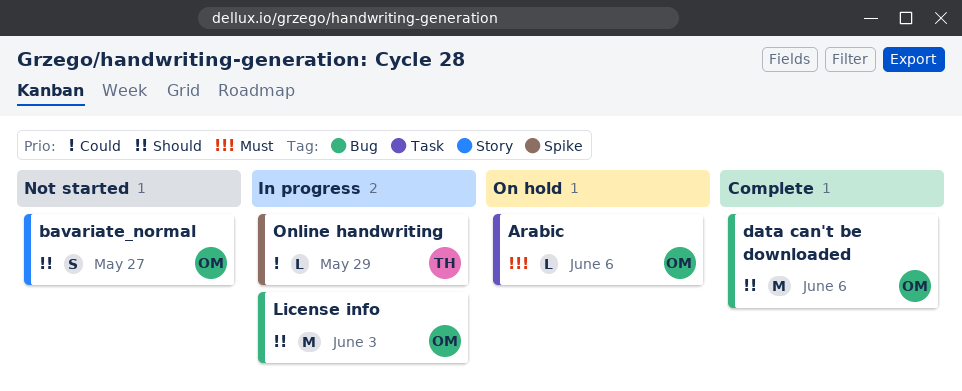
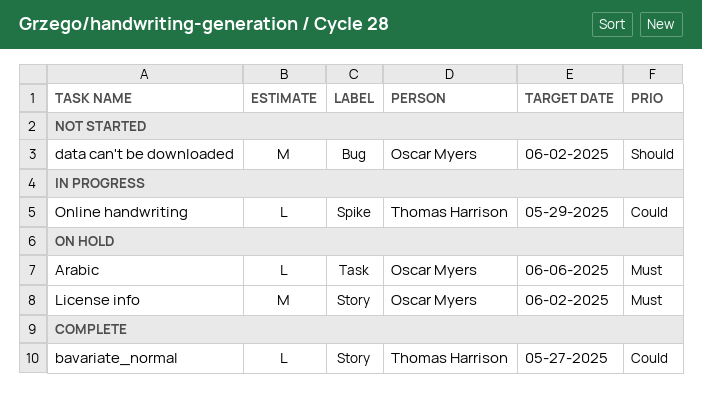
bavariate_normal, status: Not started -> Complete
bavariate_normal, owner: Oscar Myers -> Thomas Harrison
bavariate_normal, priority: Should -> Could
bavariate_normal, estimate: S -> L
data can't be downloaded, status: Complete -> Not started
data can't be downloaded, due: Jun 6 -> Jun 2
License info, status: In progress -> On hold
License info, priority: Should -> Must
License info, label: Bug -> Story
License info, due: Jun 3 -> Jun 2

